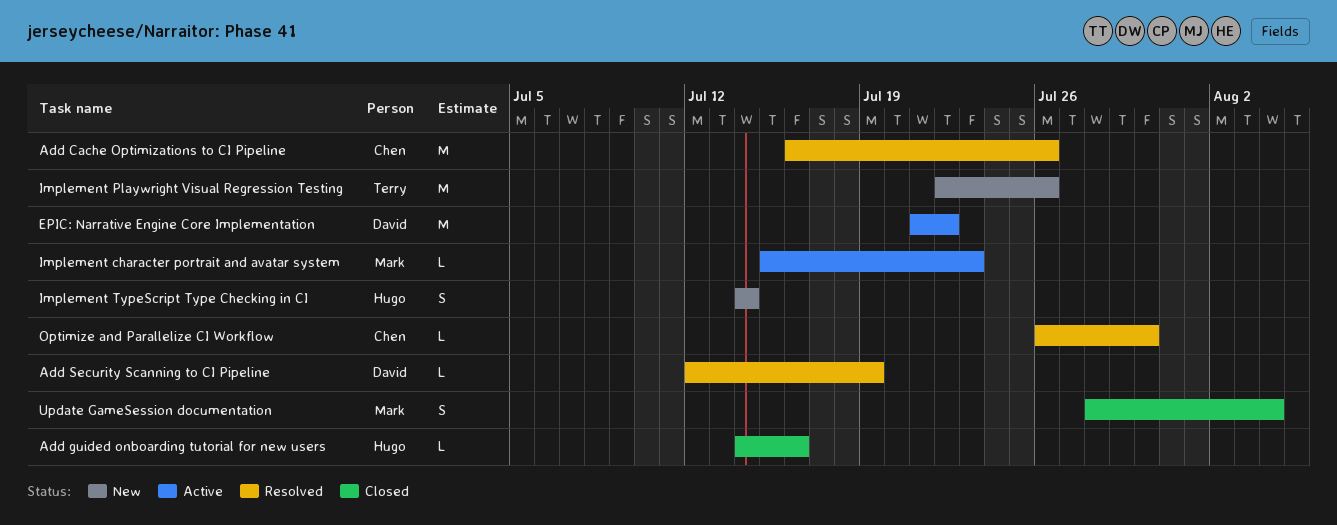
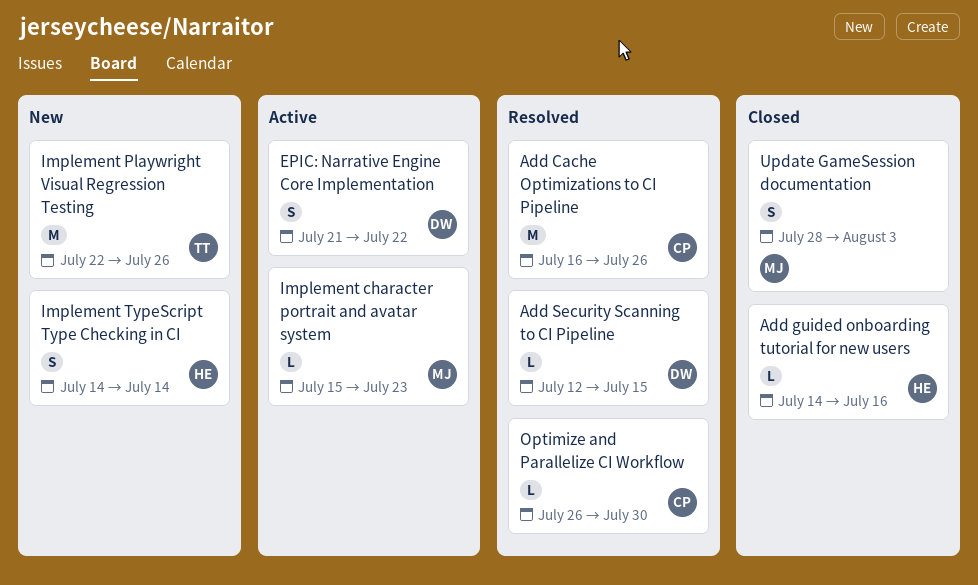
Add Security Scanning to CI Pipeline, due: Jul 19 -> Jul 15
EPIC: Narrative Engine Core Implementation, estimate: M -> S
Update GameSession documentation, due: Aug 4 -> Aug 3

